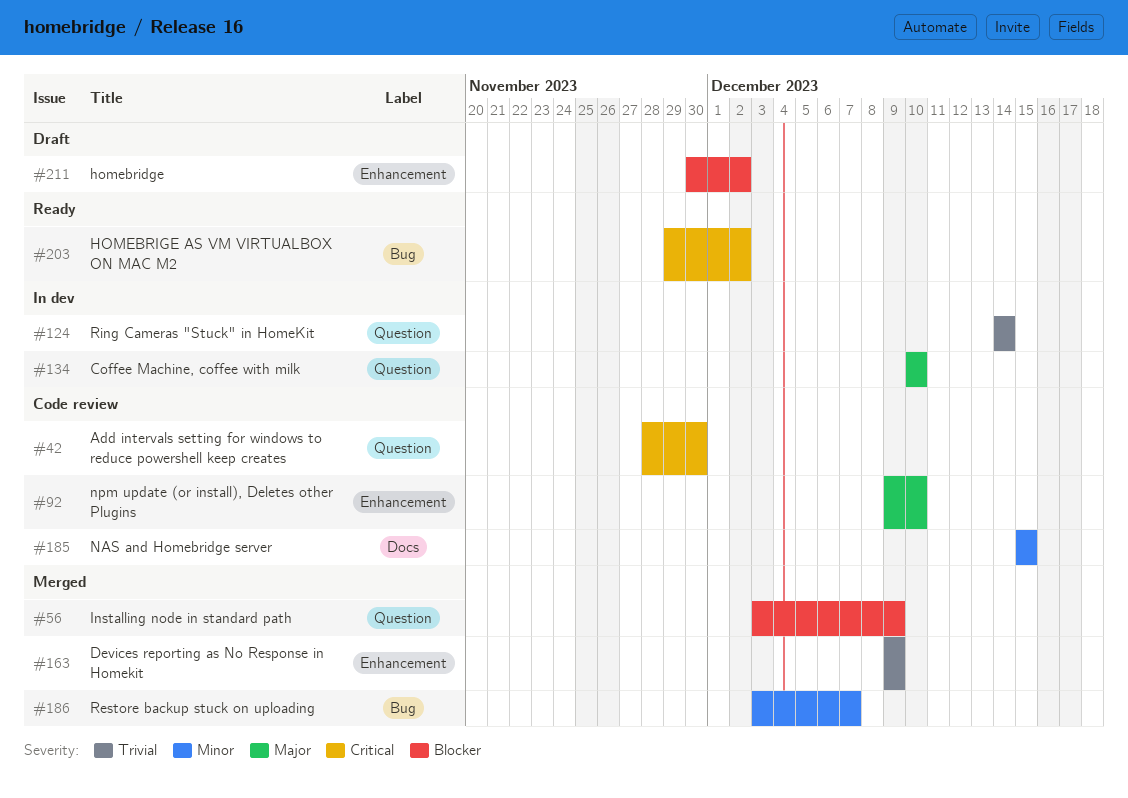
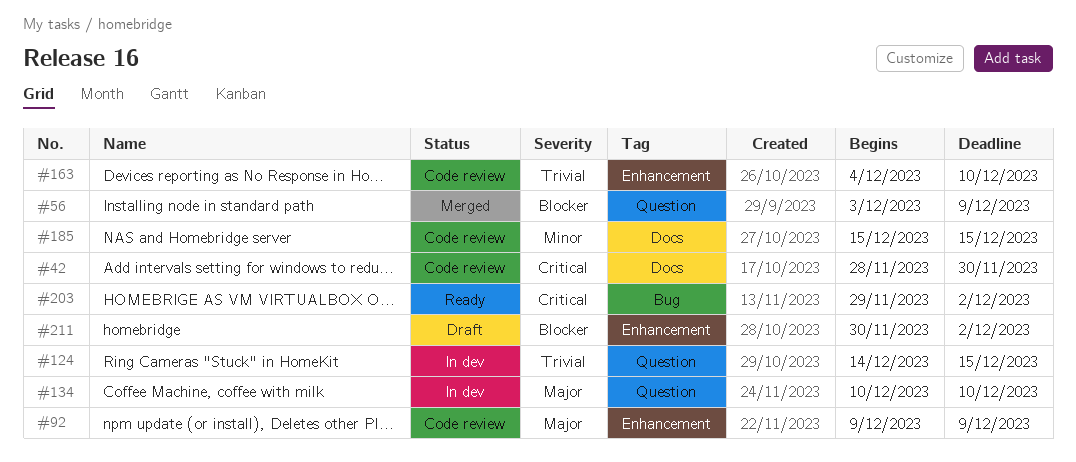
#42, label: Question -> Docs
#92, due: Dec 10 -> Dec 9
#124, due: Dec 14 -> Dec 15
#163, status: Merged -> Code review
#163, start: Dec 9 -> Dec 4
#163, due: Dec 9 -> Dec 10
#186: present -> none

